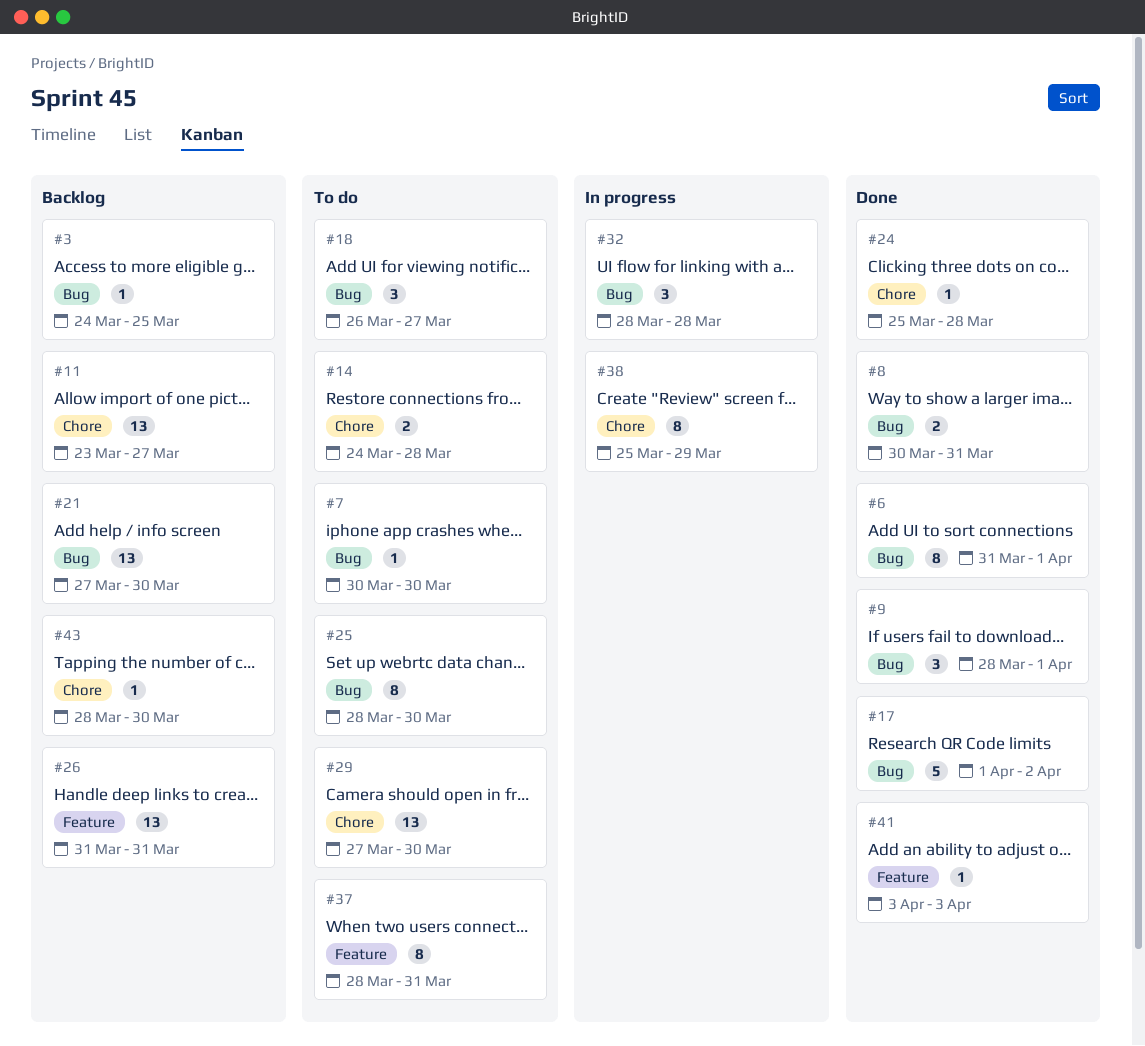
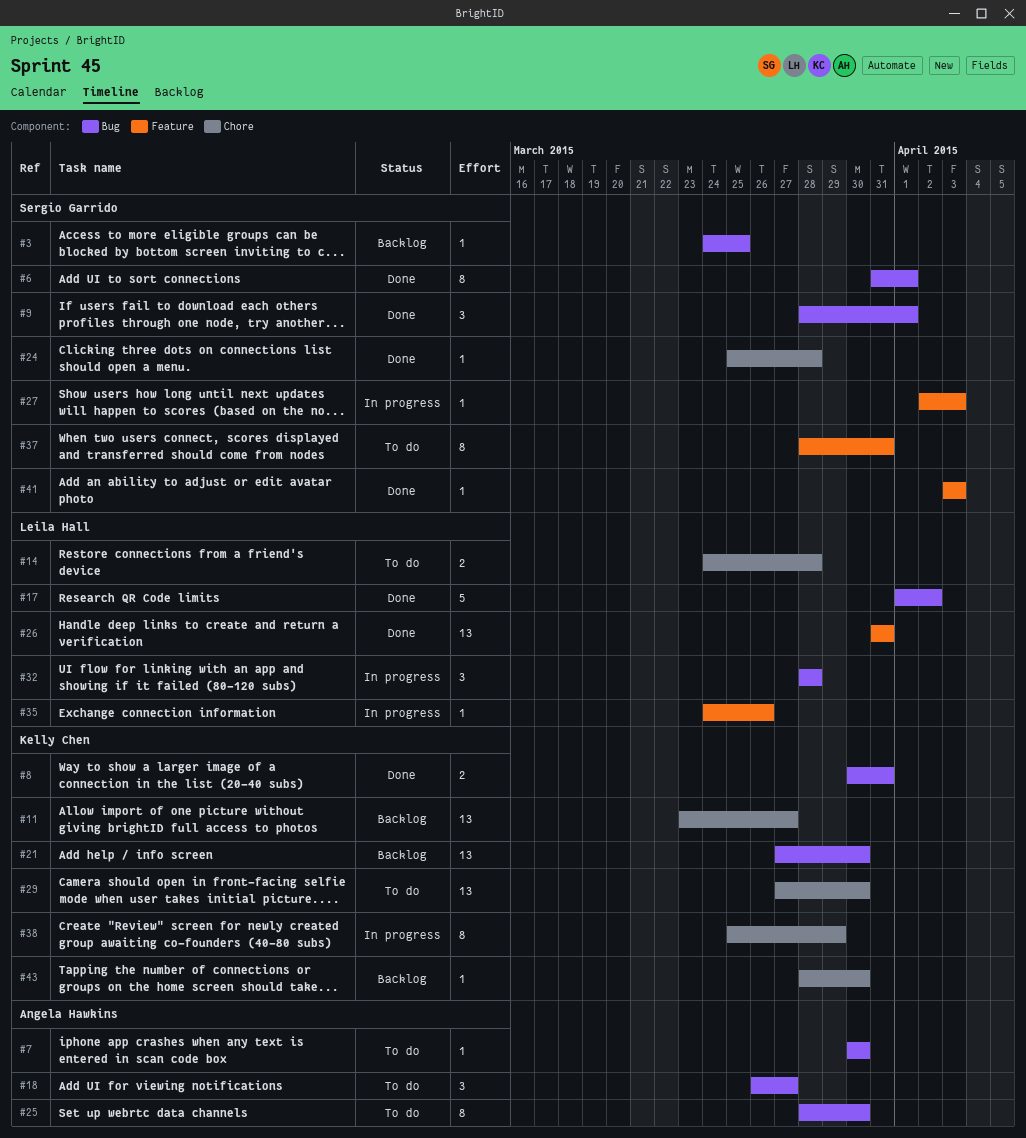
#26, status: Backlog -> Done
#27: none -> present
#35: none -> present

